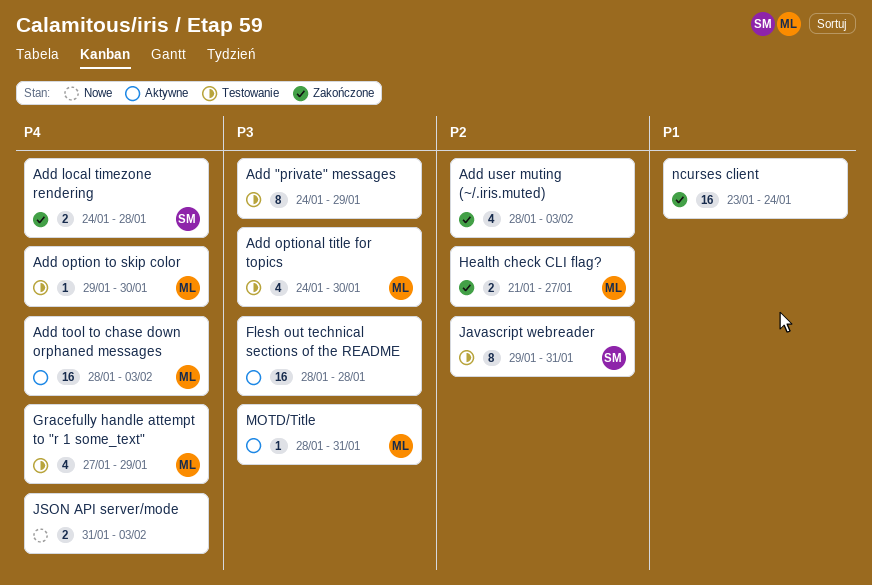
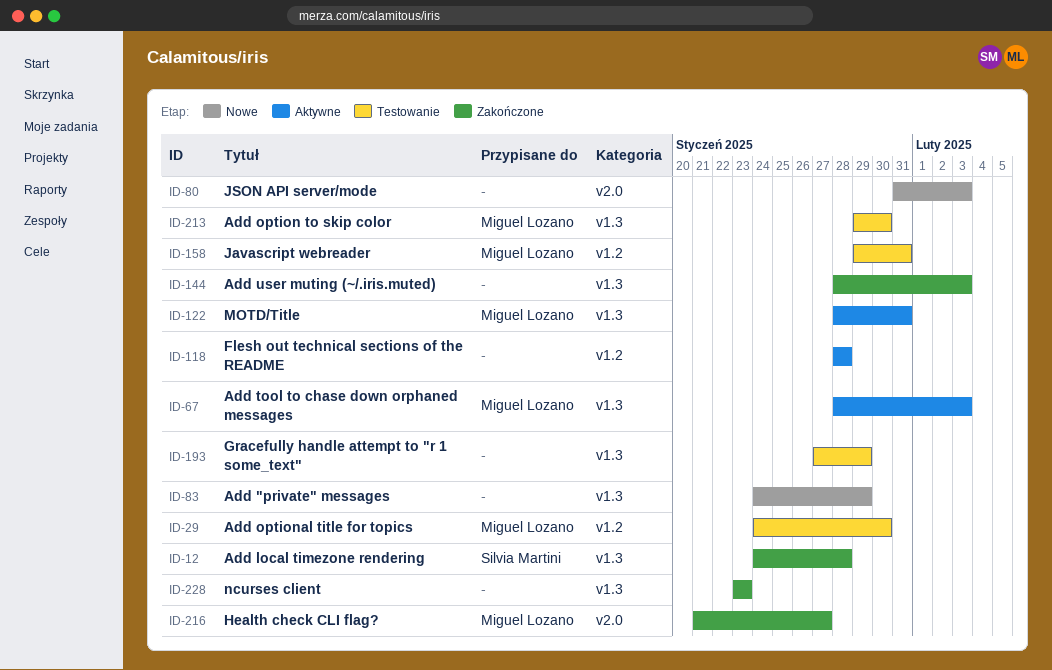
Add "private" messages, status: Testowanie -> Nowe
Gracefully handle attempt to "r 1 some_text", owner: Miguel Lozano -> none
Javascript webreader, owner: Silvia Martini -> Miguel Lozano
ncurses client, due: Jan 24 -> Jan 23

